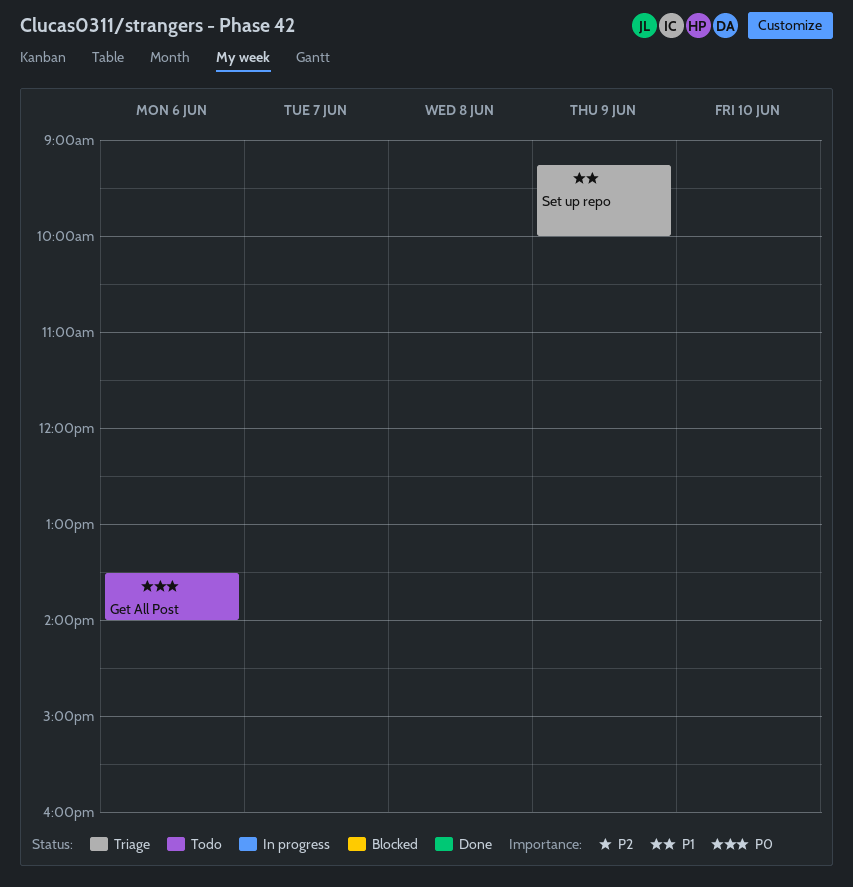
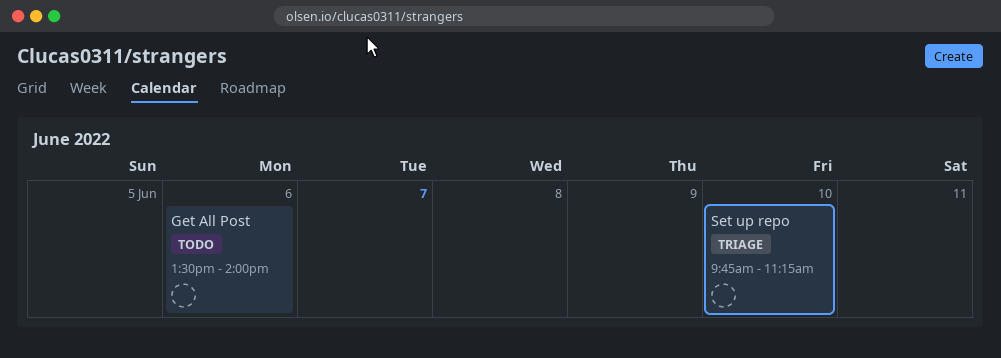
Set up repo, day: Jun 9 -> Jun 10
Set up repo, begins: 09:15 -> 09:45
Set up repo, ends: 10:00 -> 11:15

